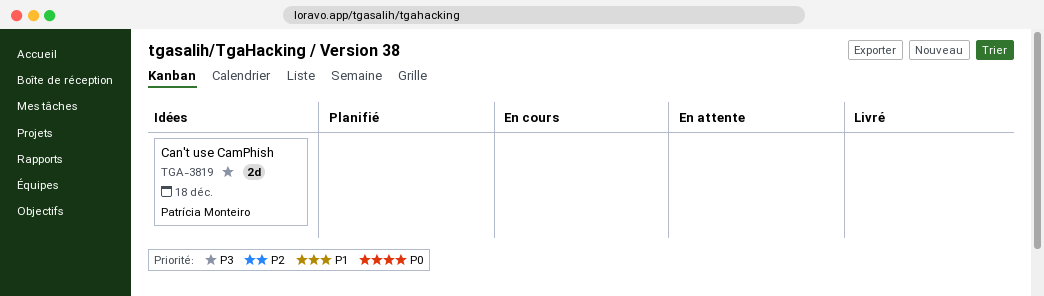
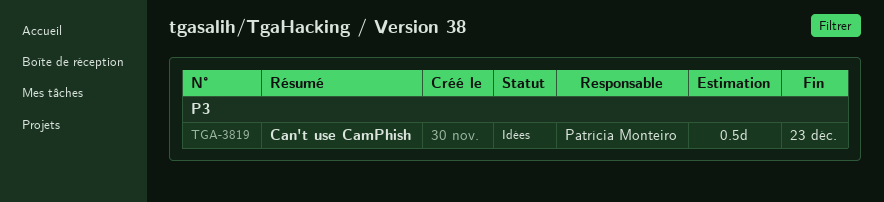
TGA-3819, estimate: 2d -> 0.5d
TGA-3819, due: Dec 18 -> Dec 23

